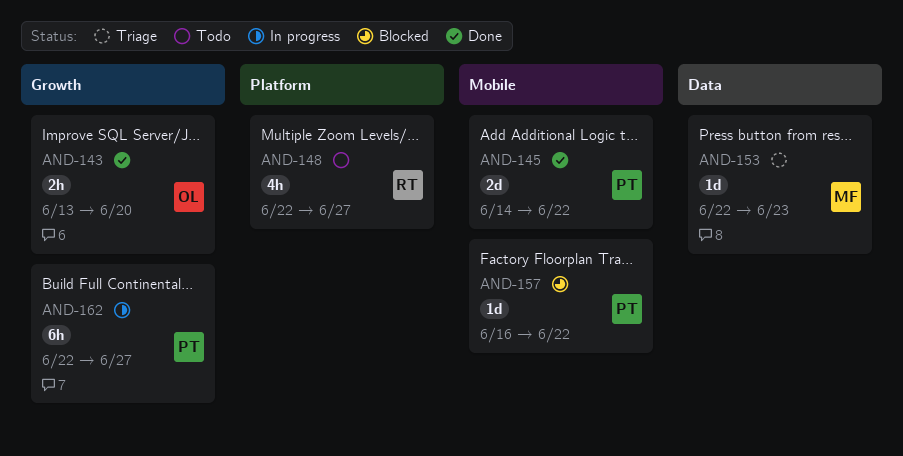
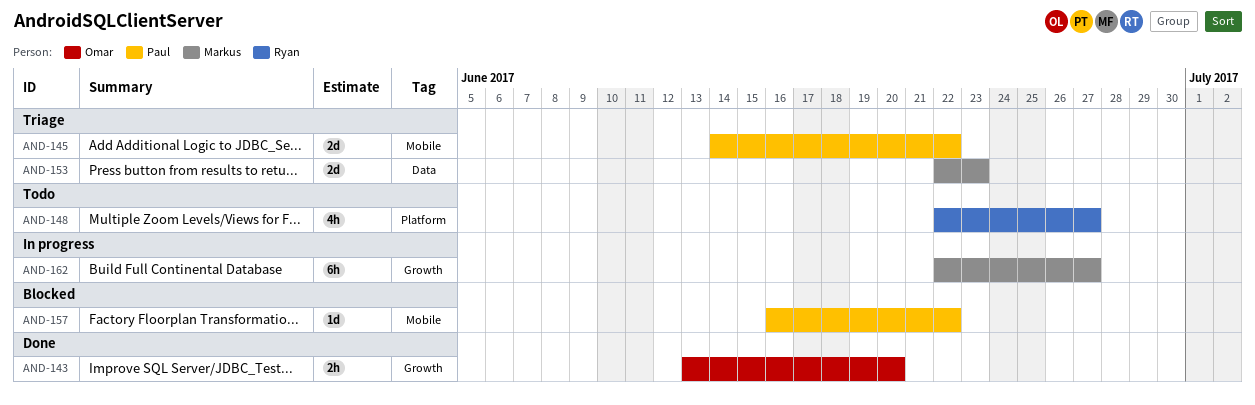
AND-145, status: Done -> Triage
AND-153, estimate: 1d -> 2d
AND-162, owner: Paul -> Markus

